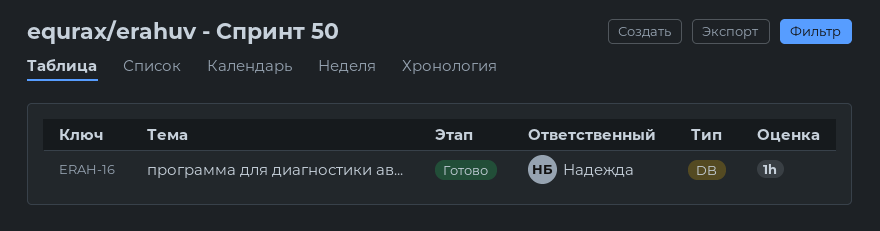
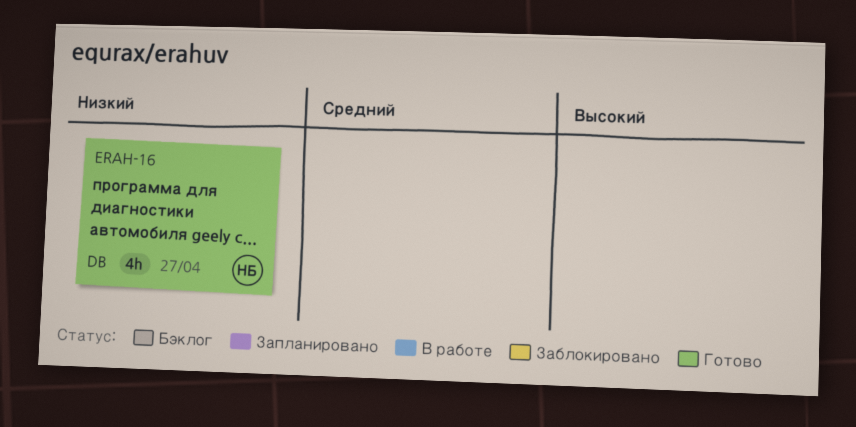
ERAH-16, estimate: 1h -> 4h

